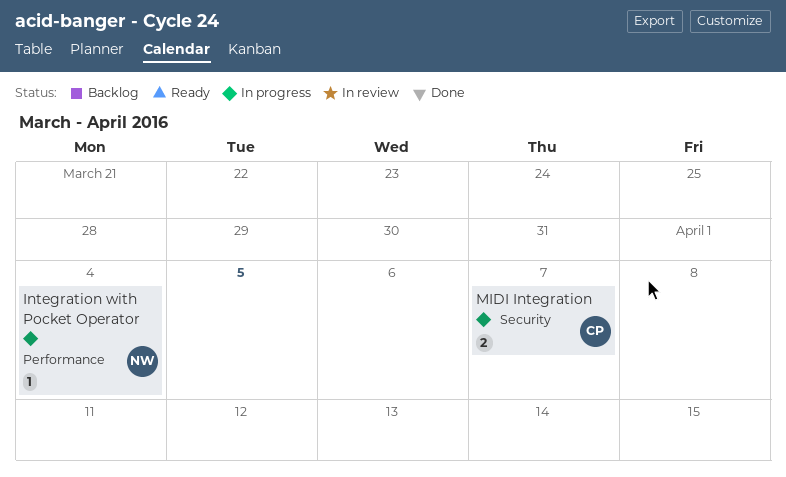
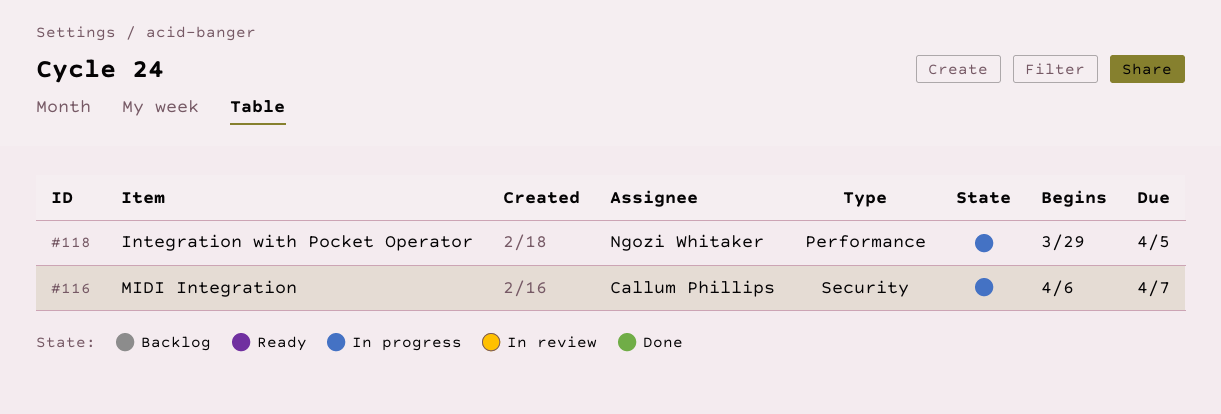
Integration with Pocket Operator, due: Apr 4 -> Apr 5

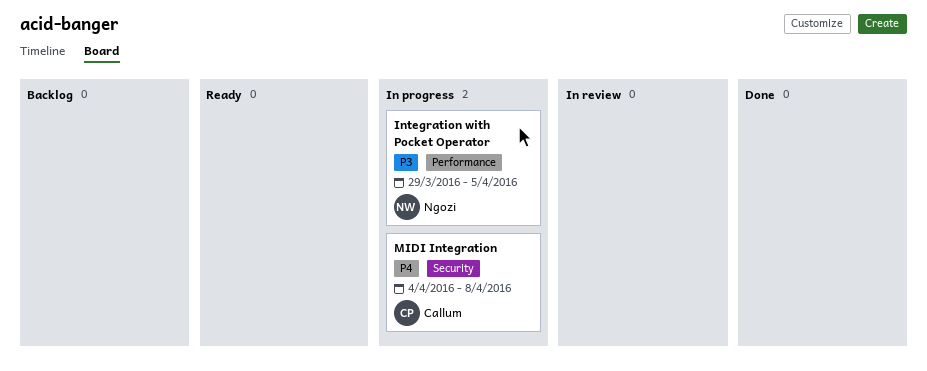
MIDI Integration, start: Apr 6 -> Apr 4
MIDI Integration, due: Apr 7 -> Apr 8

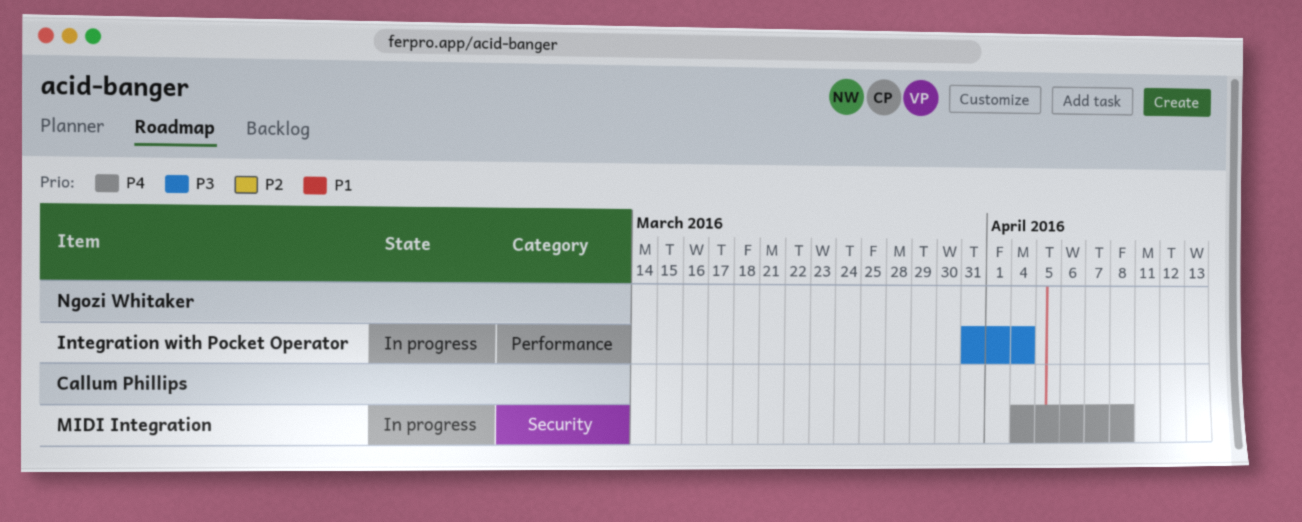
Integration with Pocket Operator, start: Mar 29 -> Mar 31
Integration with Pocket Operator, due: Apr 5 -> Apr 4

